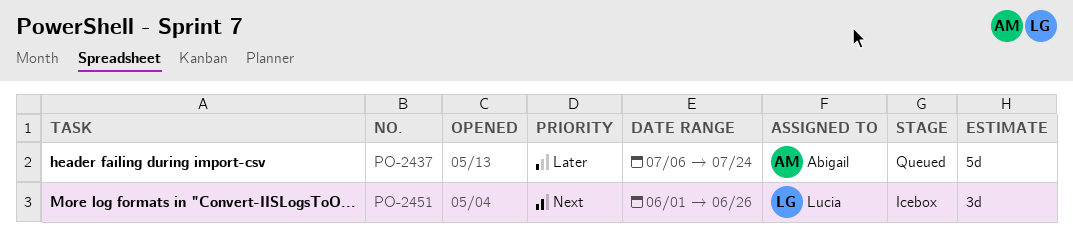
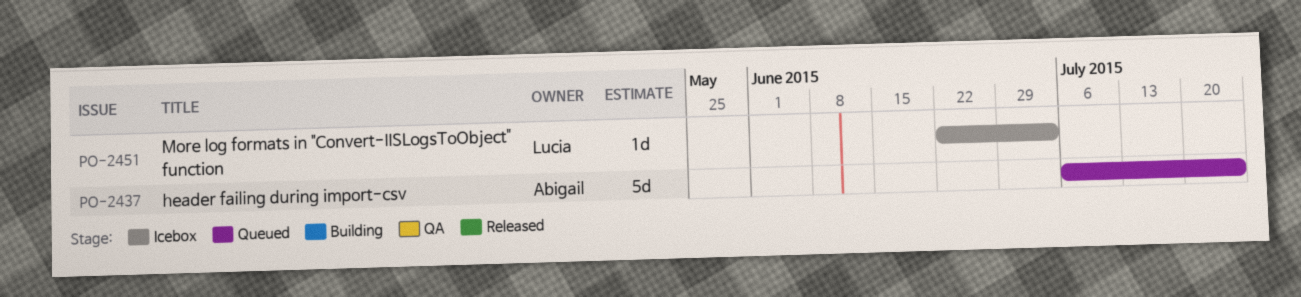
PO-2451, estimate: 3d -> 1d
PO-2451, start: Jun 1 -> Jun 22
PO-2451, due: Jun 26 -> Jul 3

